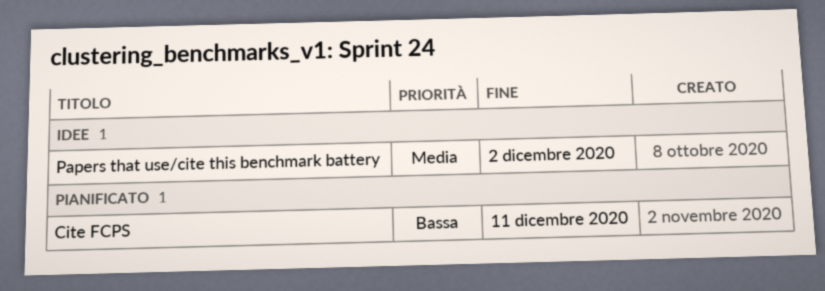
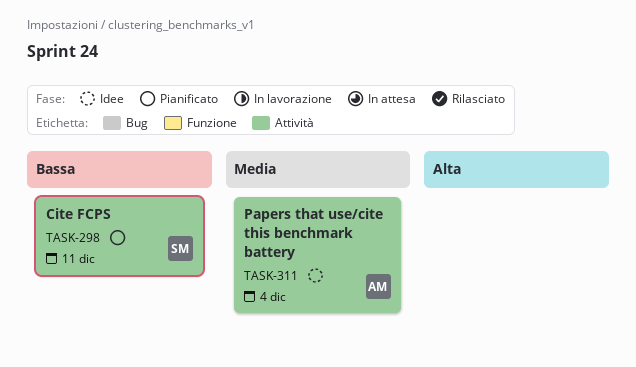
Papers that use/cite this benchmark battery, due: Dec 2 -> Dec 4

